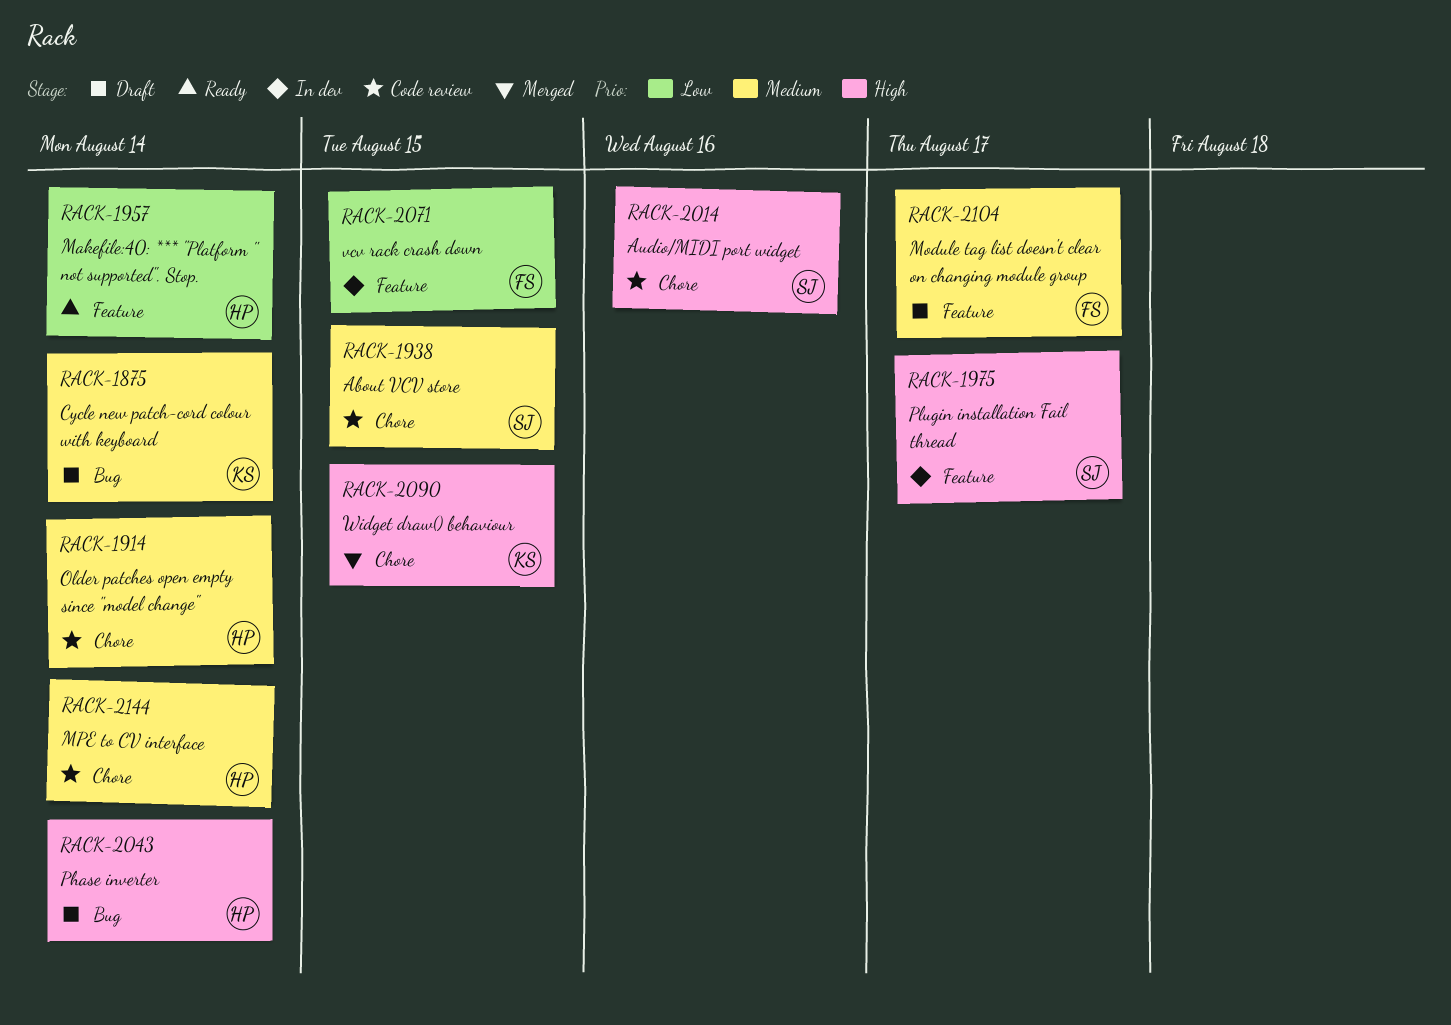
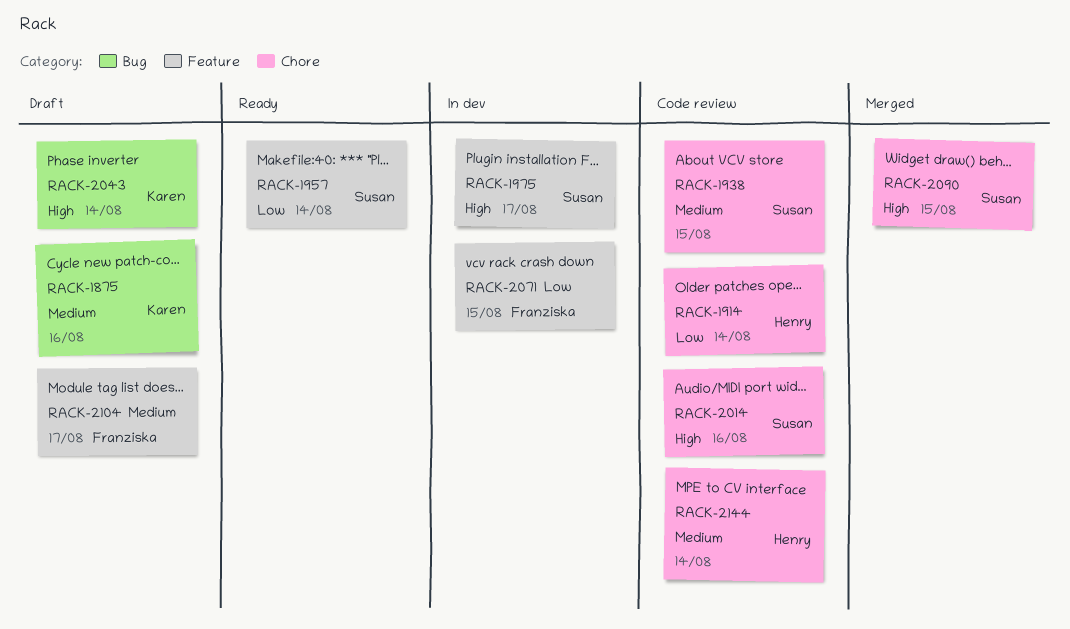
RACK-1875, due: Aug 14 -> Aug 16
RACK-1914, priority: Medium -> Low
RACK-1957, owner: Henry -> Susan
RACK-2043, owner: Henry -> Karen
RACK-2090, owner: Karen -> Susan

